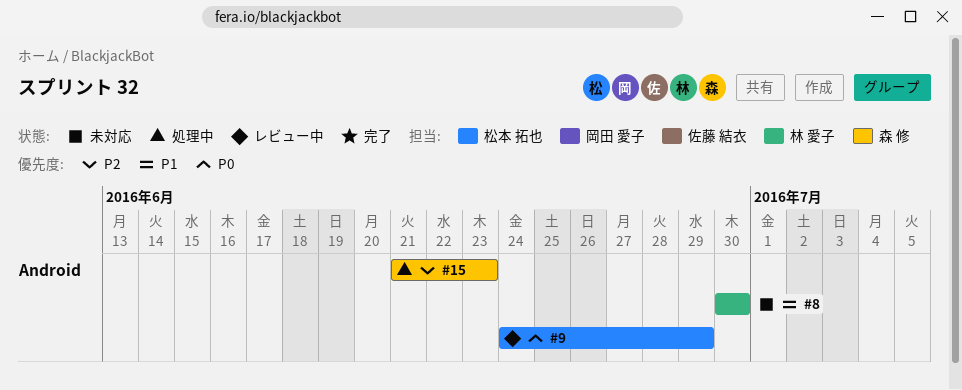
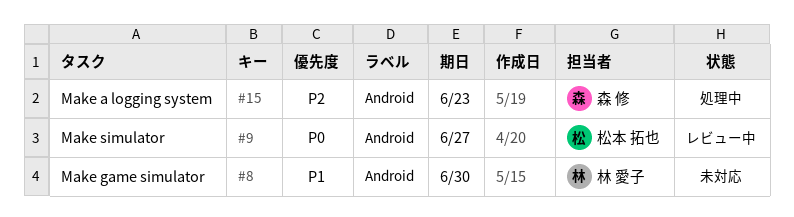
#9, due: Jun 29 -> Jun 27

